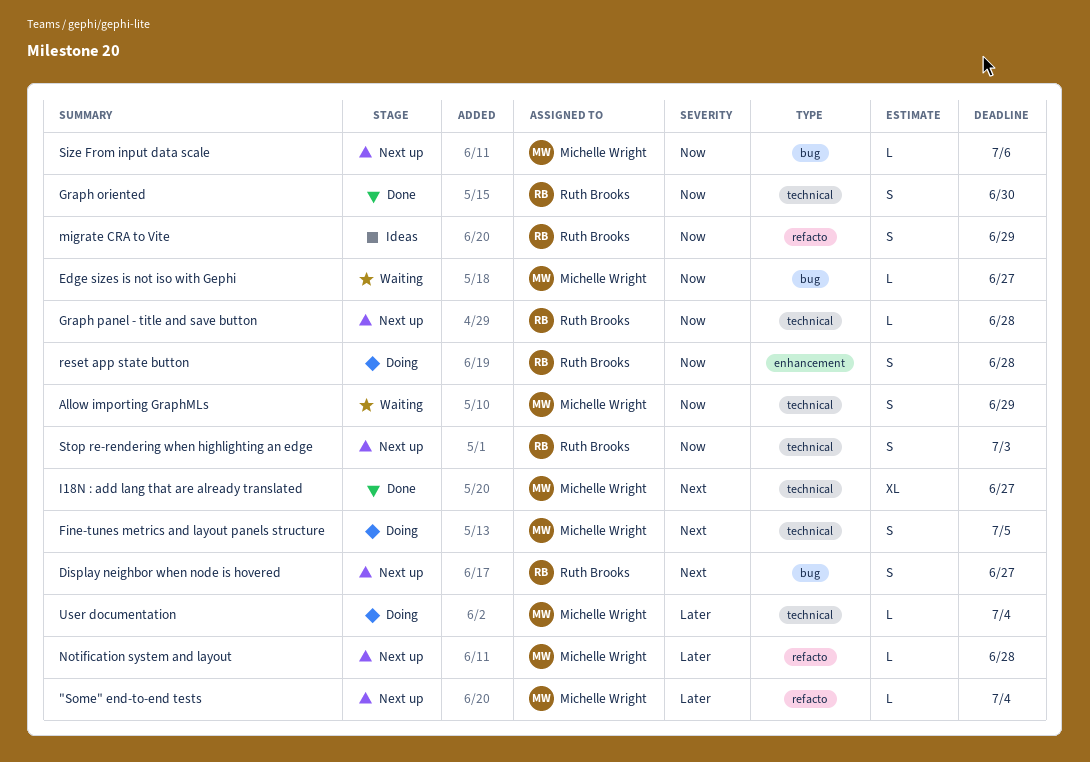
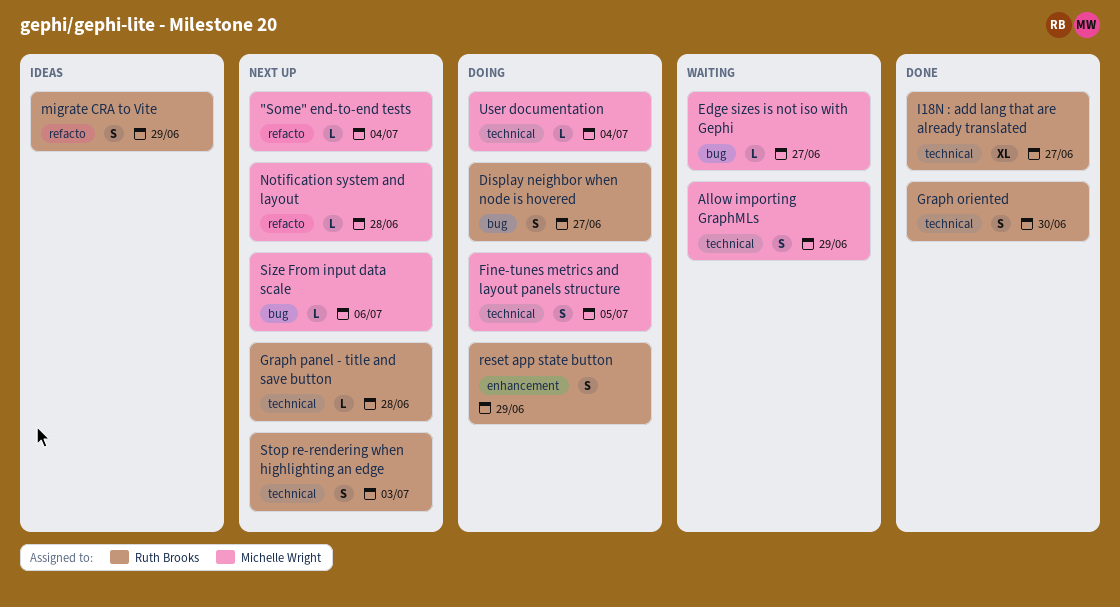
Display neighbor when node is hovered, status: Next up -> Doing
I18N : add lang that are already translated, owner: Michelle Wright -> Ruth Brooks
reset app state button, due: Jun 28 -> Jun 29

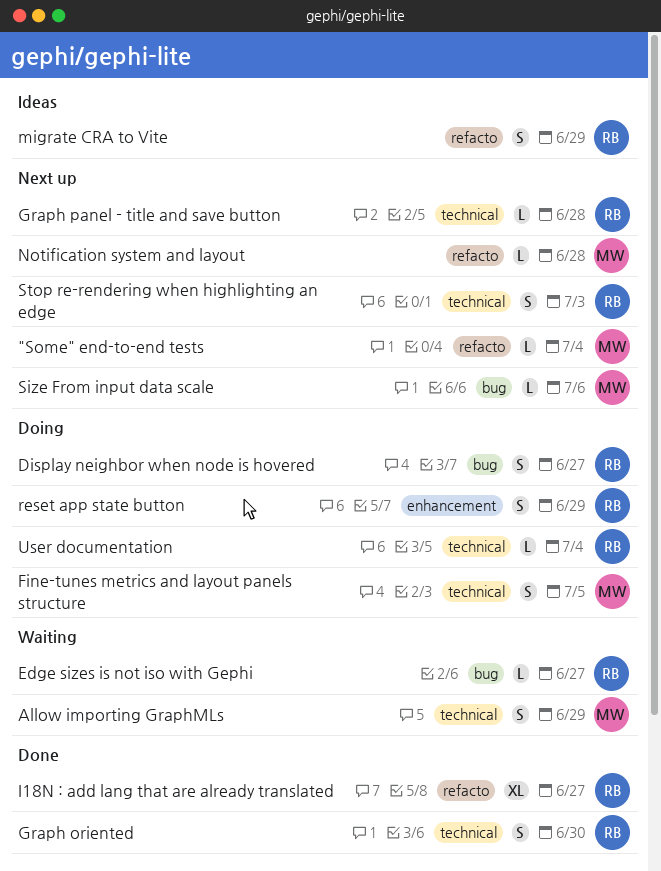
Edge sizes is not iso with Gephi, owner: Michelle Wright -> Ruth Brooks
I18N : add lang that are already translated, label: technical -> refacto
User documentation, owner: Michelle Wright -> Ruth Brooks

